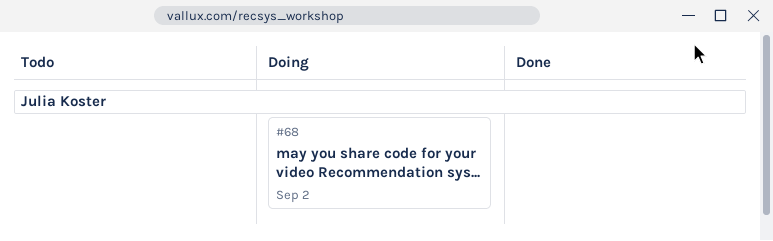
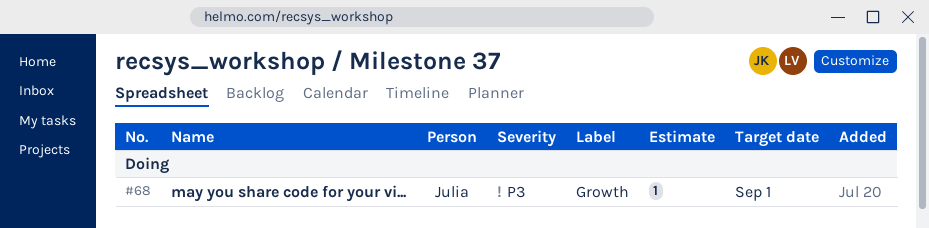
#68, due: Sep 2 -> Sep 1

